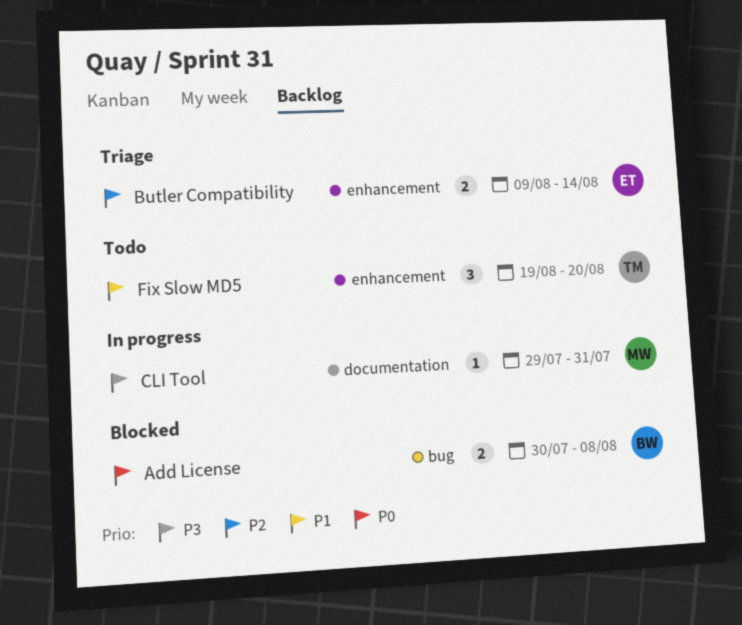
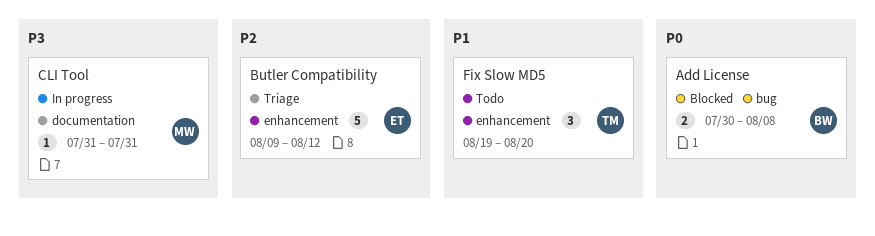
Butler Compatibility, estimate: 2 -> 5
Butler Compatibility, due: Aug 14 -> Aug 12
CLI Tool, start: Jul 29 -> Jul 31

